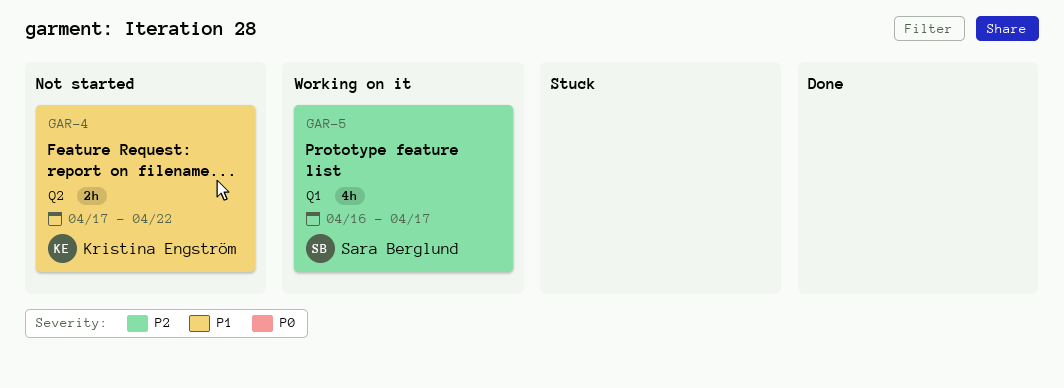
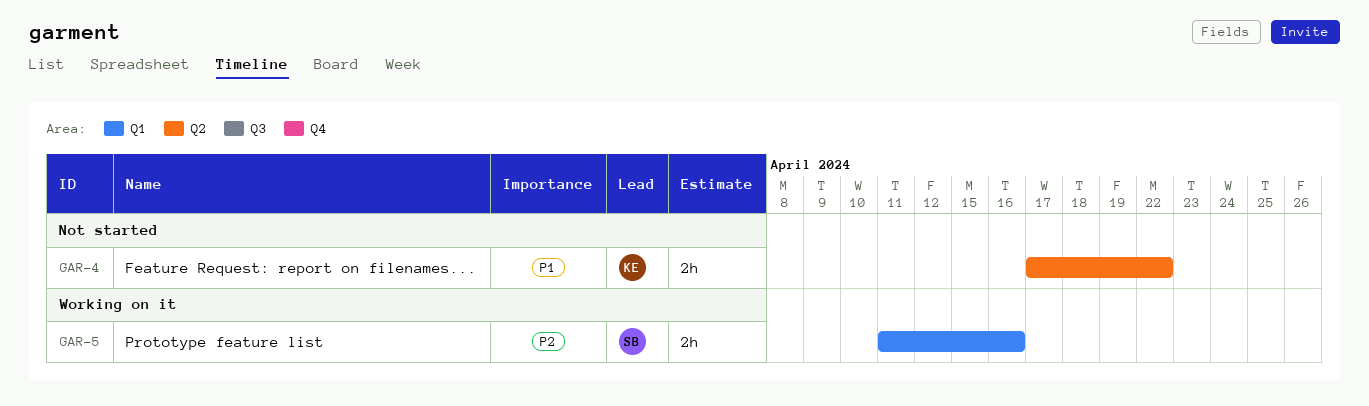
GAR-5, estimate: 4h -> 2h
GAR-5, start: Apr 16 -> Apr 11
GAR-5, due: Apr 17 -> Apr 16

